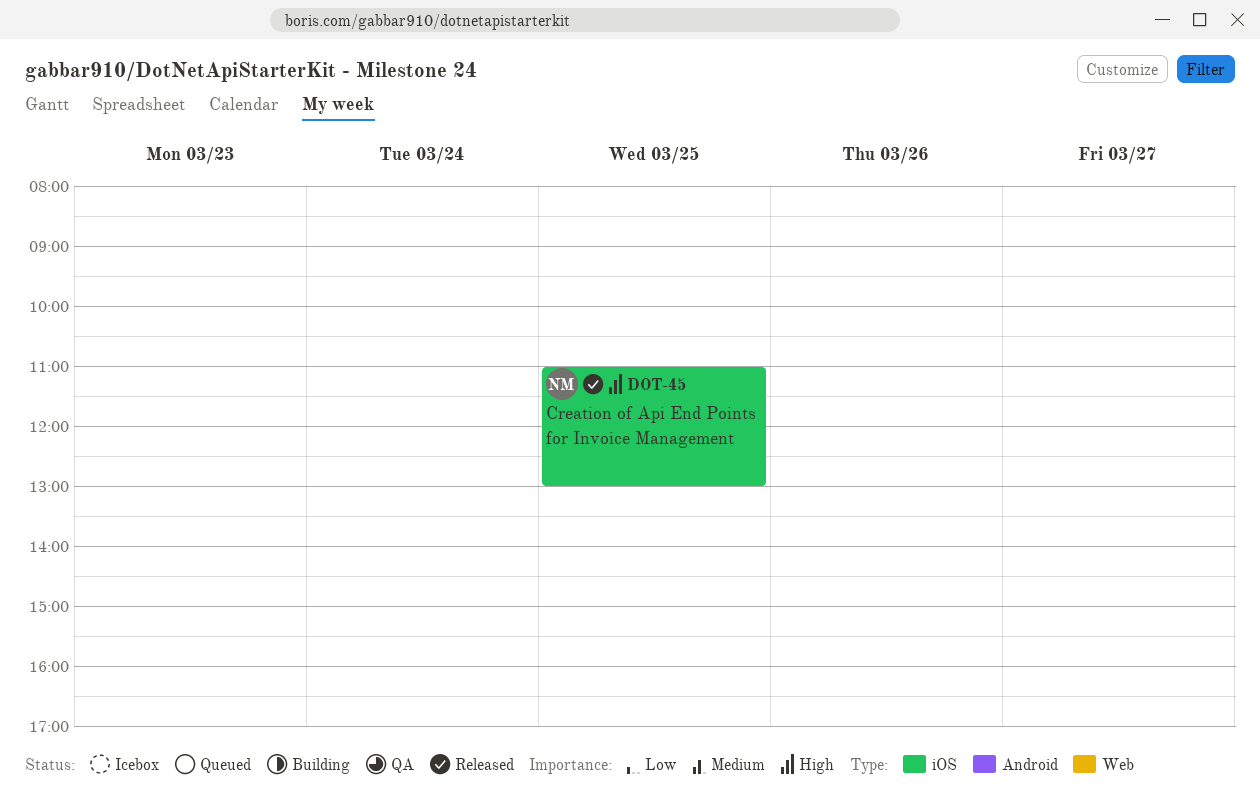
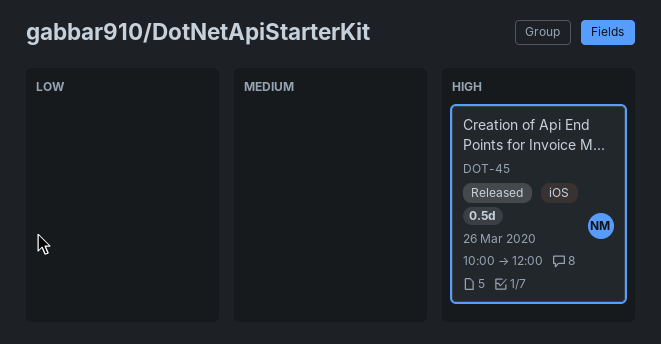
DOT-45, day: Mar 25 -> Mar 26
DOT-45, begins: 11:00 -> 10:00
DOT-45, ends: 13:00 -> 12:00

